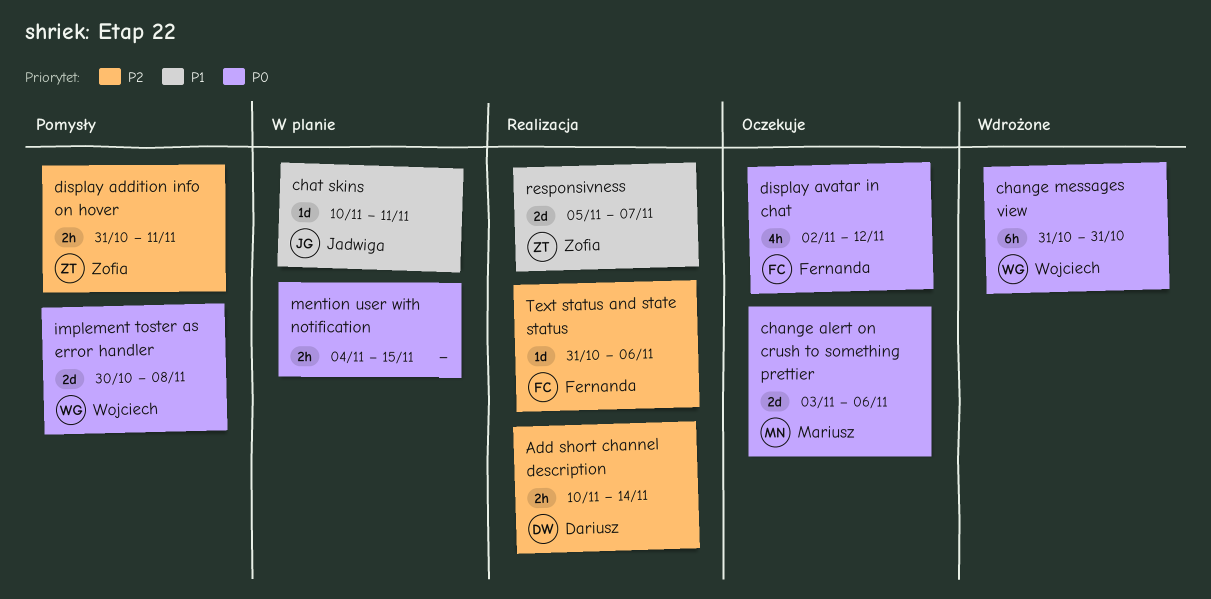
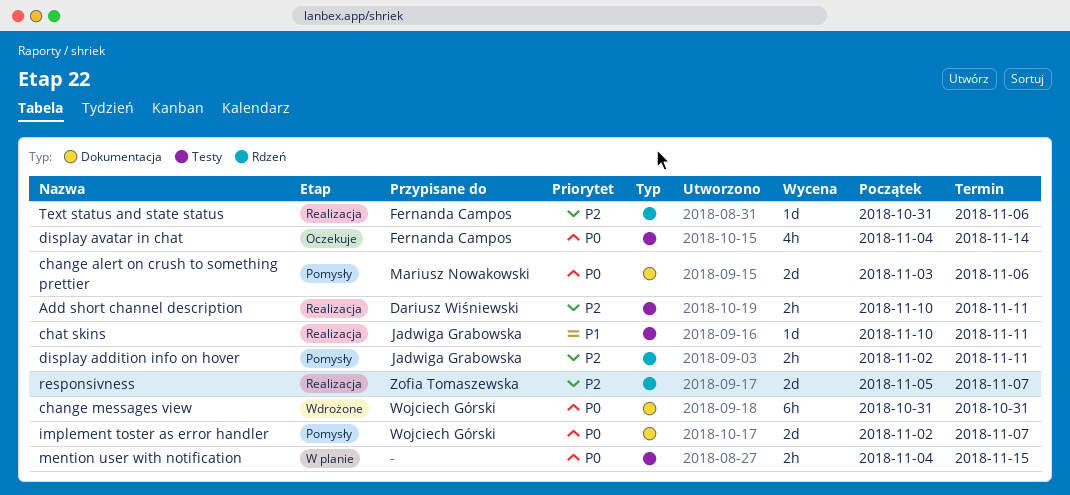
Add short channel description, due: Nov 14 -> Nov 11
change alert on crush to something prettier, status: Oczekuje -> Pomysły
chat skins, status: W planie -> Realizacja
display addition info on hover, owner: Zofia Tomaszewska -> Jadwiga Grabowska
display addition info on hover, start: Oct 31 -> Nov 2
display avatar in chat, start: Nov 2 -> Nov 4
display avatar in chat, due: Nov 12 -> Nov 14
implement toster as error handler, start: Oct 30 -> Nov 2
implement toster as error handler, due: Nov 8 -> Nov 7
responsivness, priority: P1 -> P2

